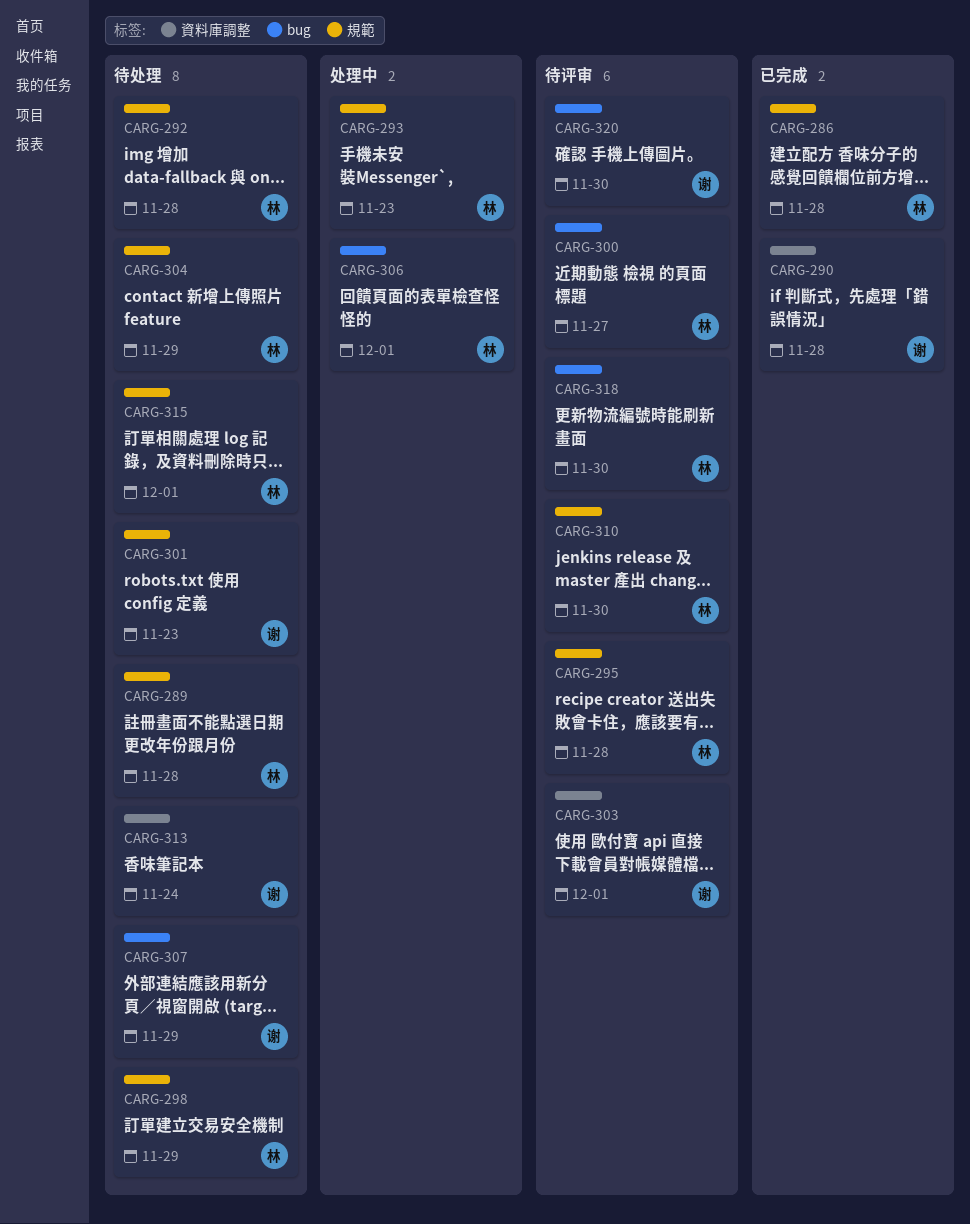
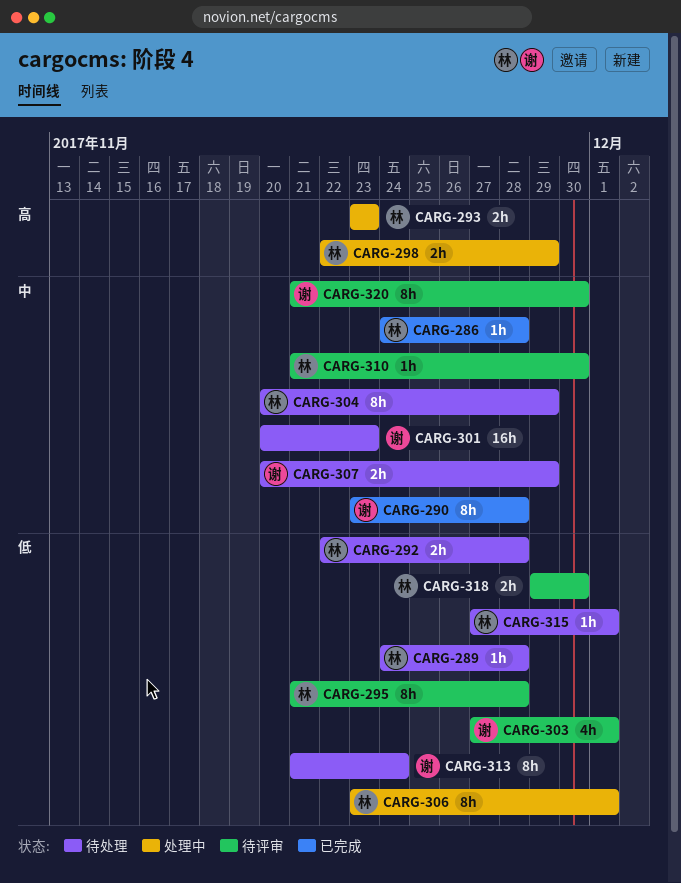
CARG-298, status: 待处理 -> 处理中
CARG-300: present -> none

